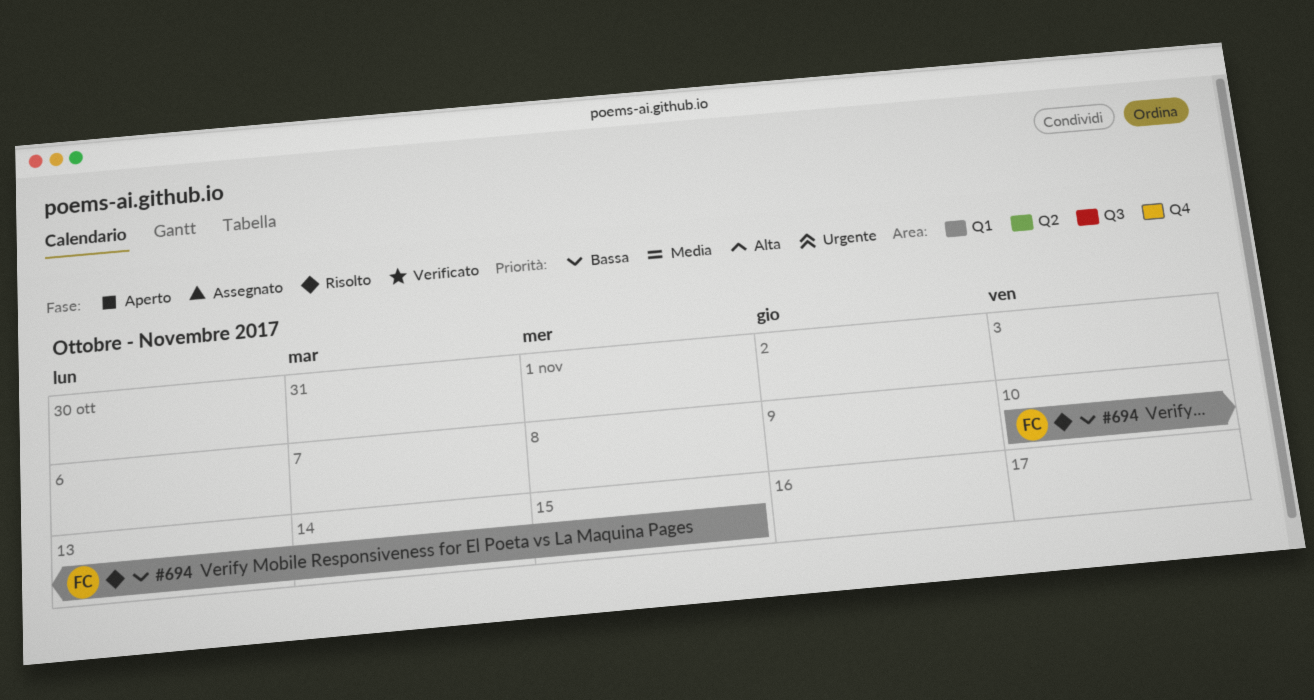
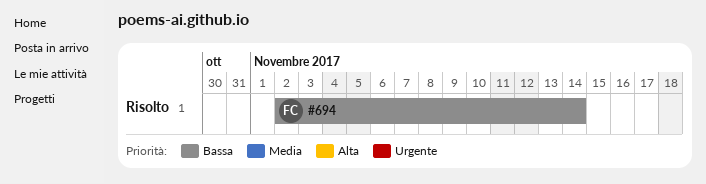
#694, start: Nov 10 -> Nov 2
#694, due: Nov 15 -> Nov 14

